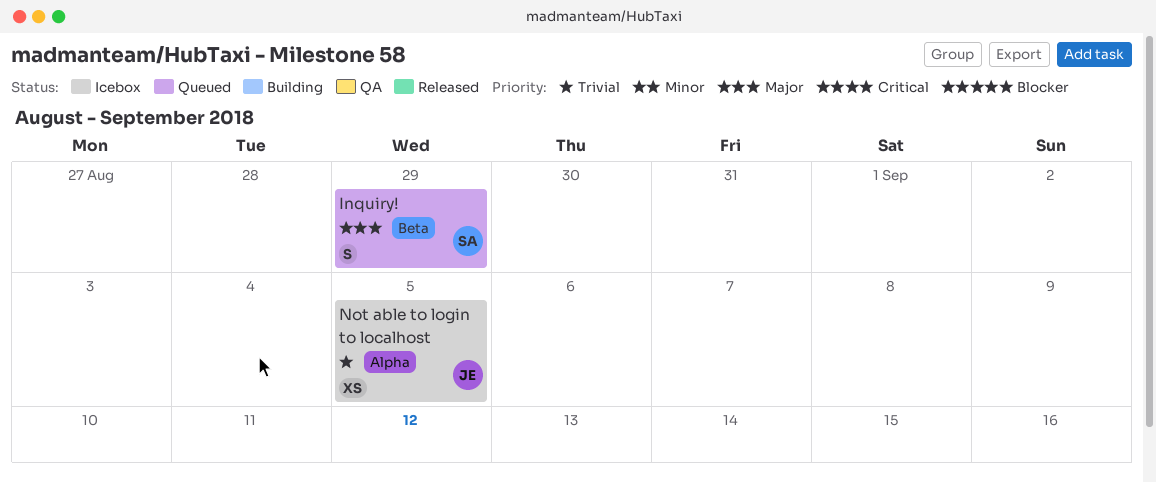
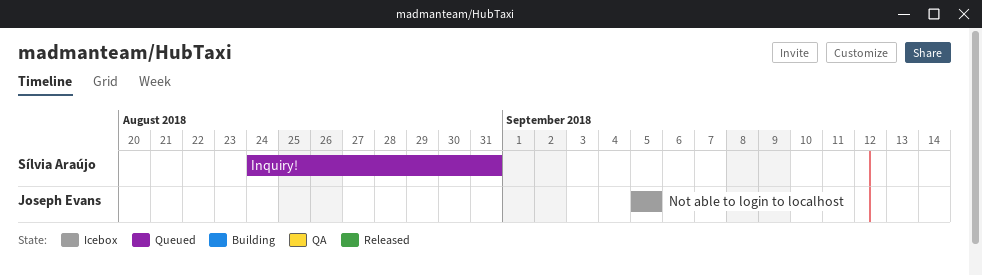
Inquiry!, due: Aug 29 -> Aug 31

